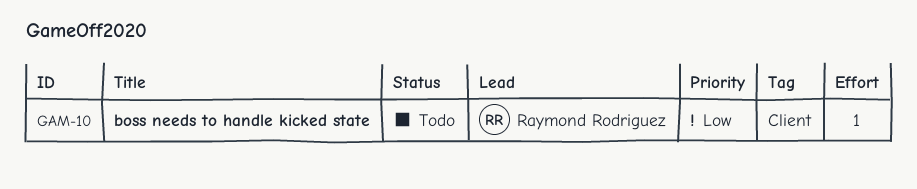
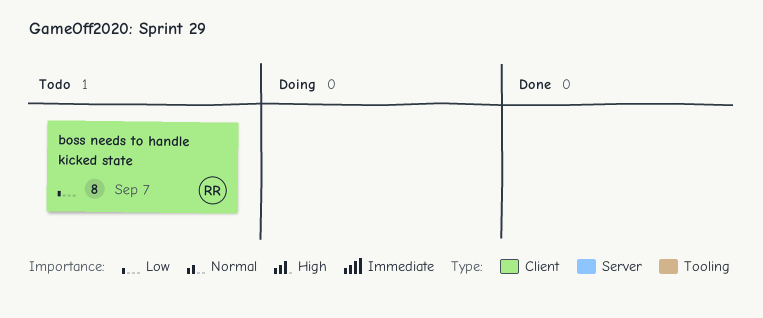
boss needs to handle kicked state, estimate: 1 -> 8

